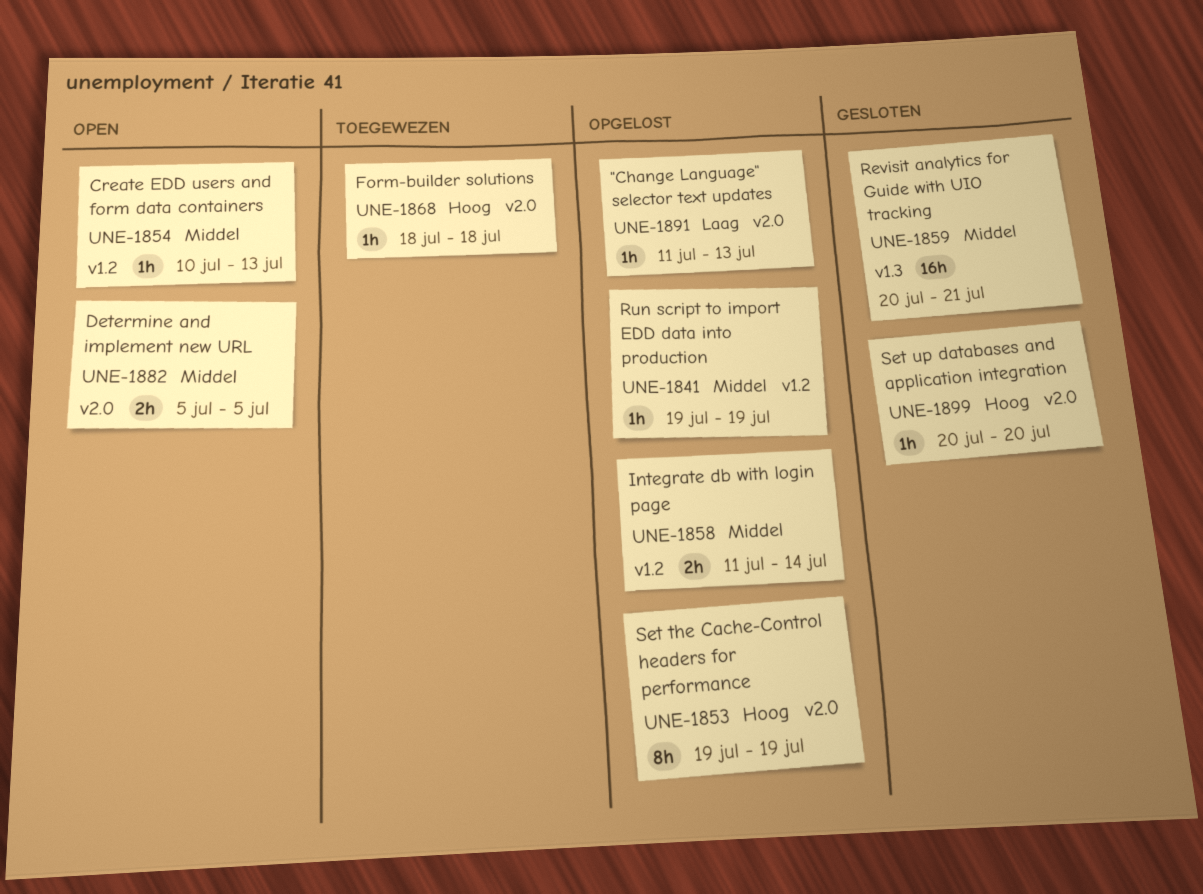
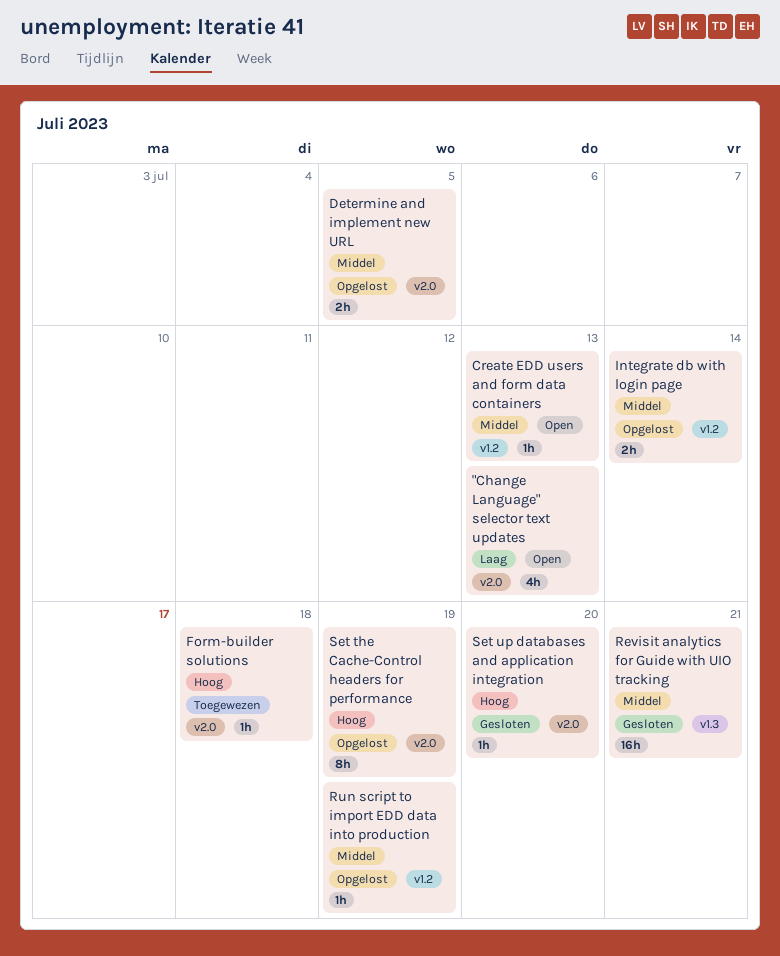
"Change Language" selector text updates, status: Opgelost -> Open
"Change Language" selector text updates, estimate: 1h -> 4h
Determine and implement new URL, status: Open -> Opgelost

